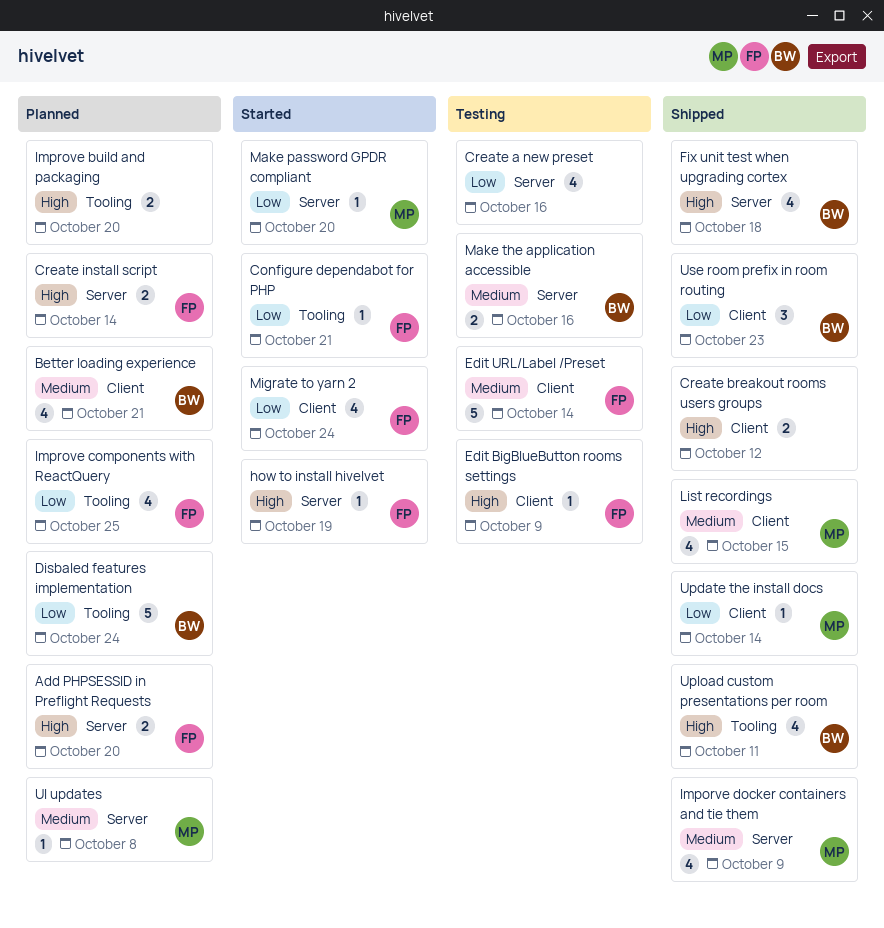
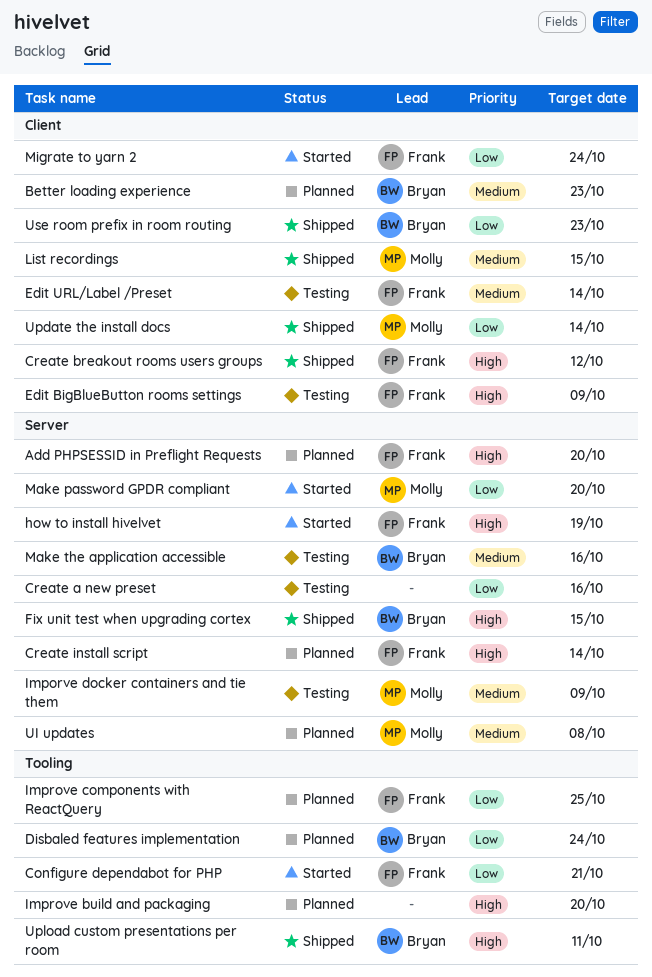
Better loading experience, due: Oct 21 -> Oct 23
Create breakout rooms users groups, owner: none -> Frank
Fix unit test when upgrading cortex, due: Oct 18 -> Oct 15
Imporve docker containers and tie them, status: Shipped -> Testing

